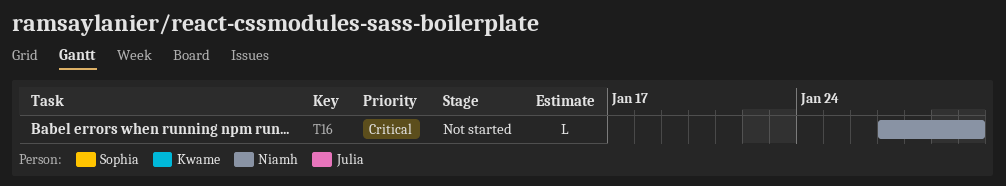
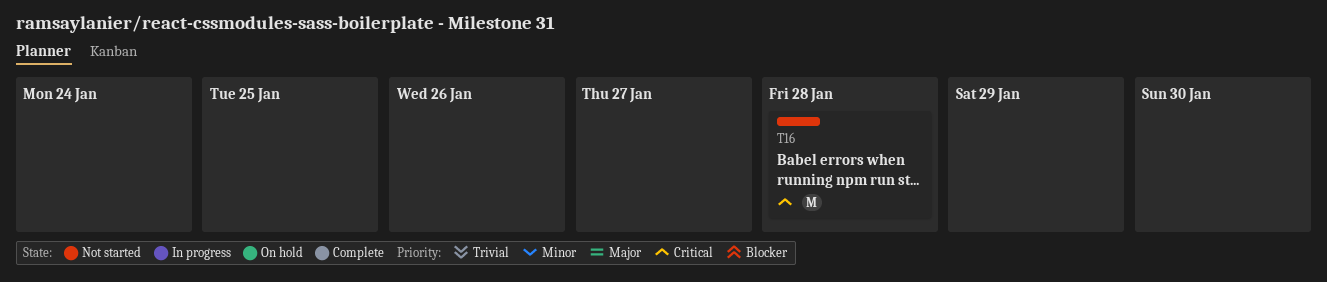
T16, estimate: L -> M
T16, due: Jan 30 -> Jan 28

